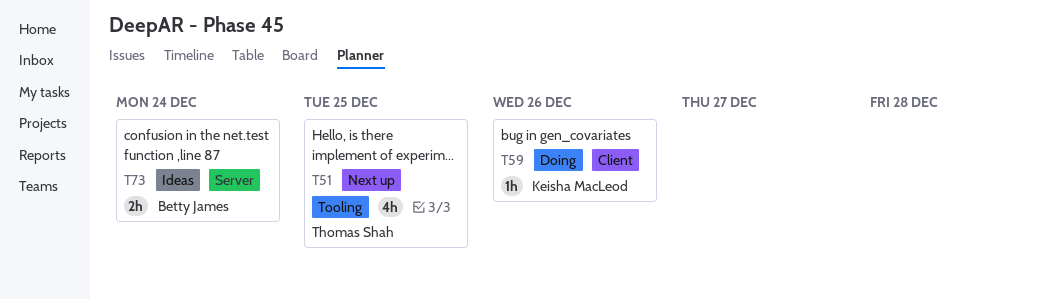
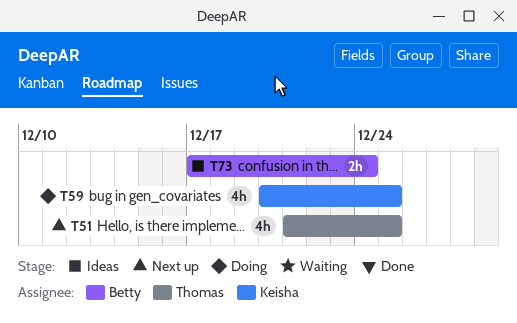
T59, estimate: 1h -> 4h
T59, due: Dec 26 -> Dec 25

